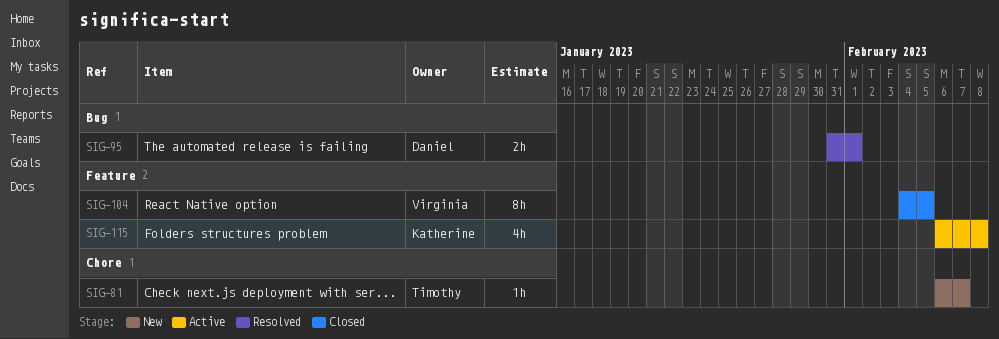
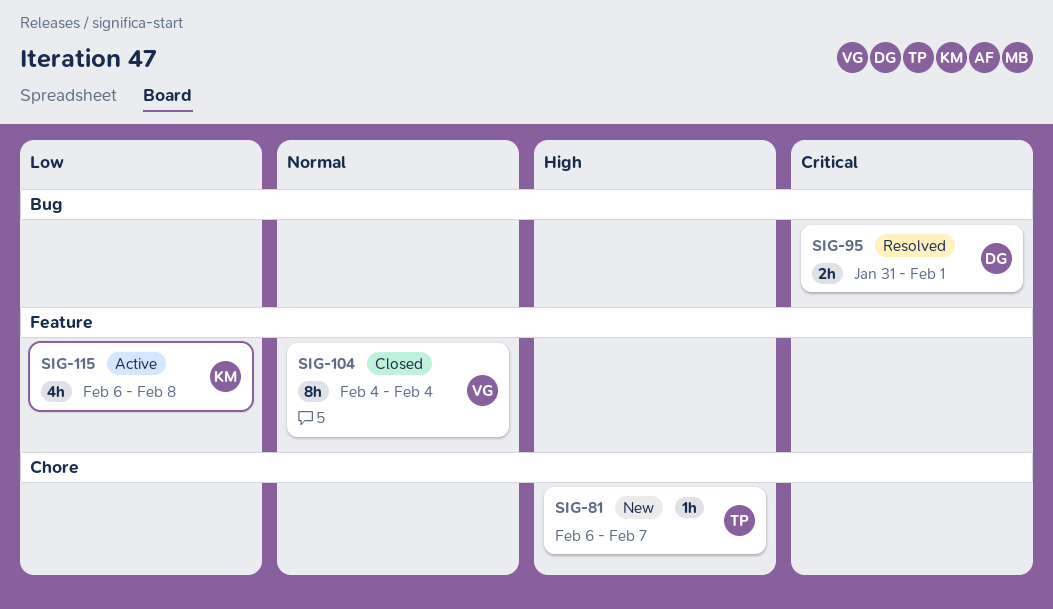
SIG-104, due: Feb 5 -> Feb 4

